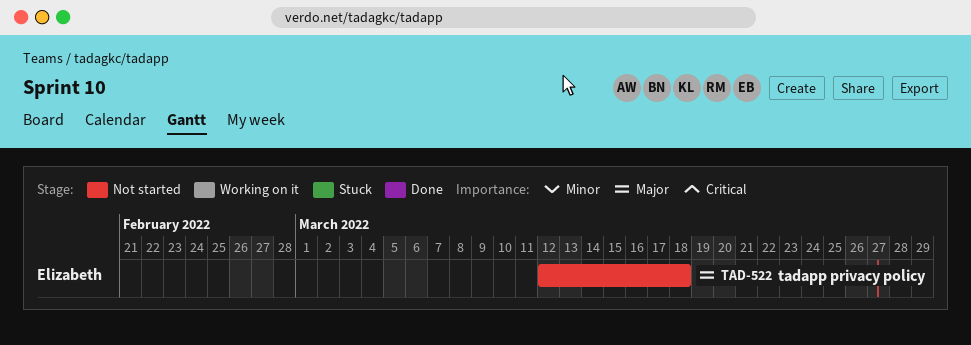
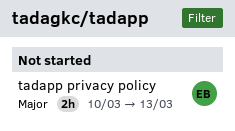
tadapp privacy policy, start: Mar 12 -> Mar 10
tadapp privacy policy, due: Mar 18 -> Mar 13

